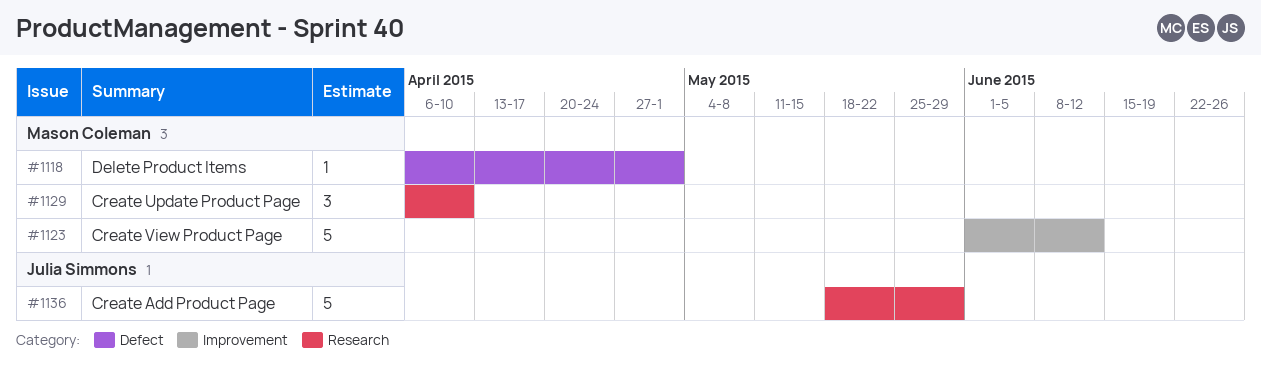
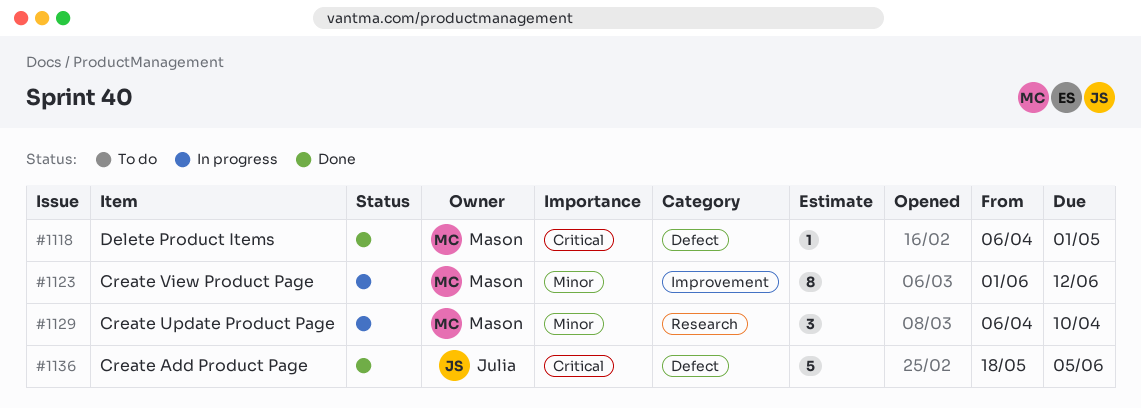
#1123, estimate: 5 -> 8
#1136, label: Research -> Defect
#1136, due: May 29 -> Jun 5

